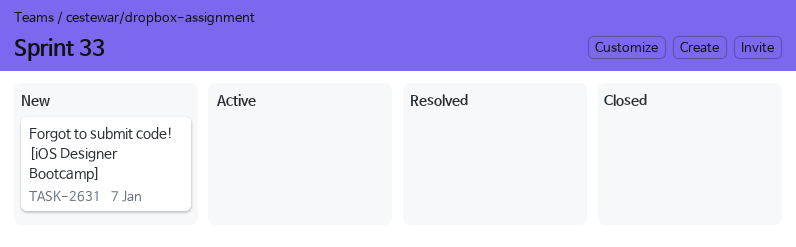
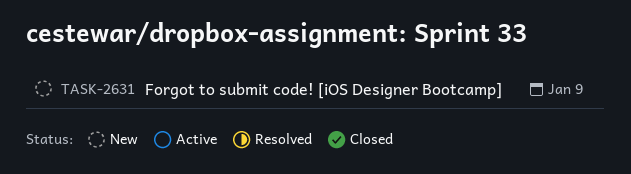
TASK-2631, due: Jan 7 -> Jan 9

